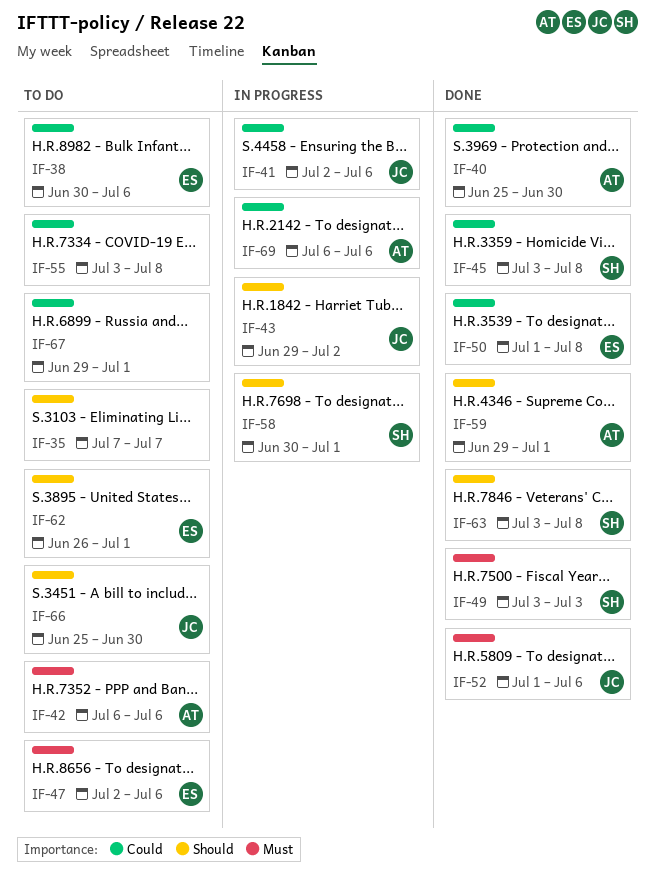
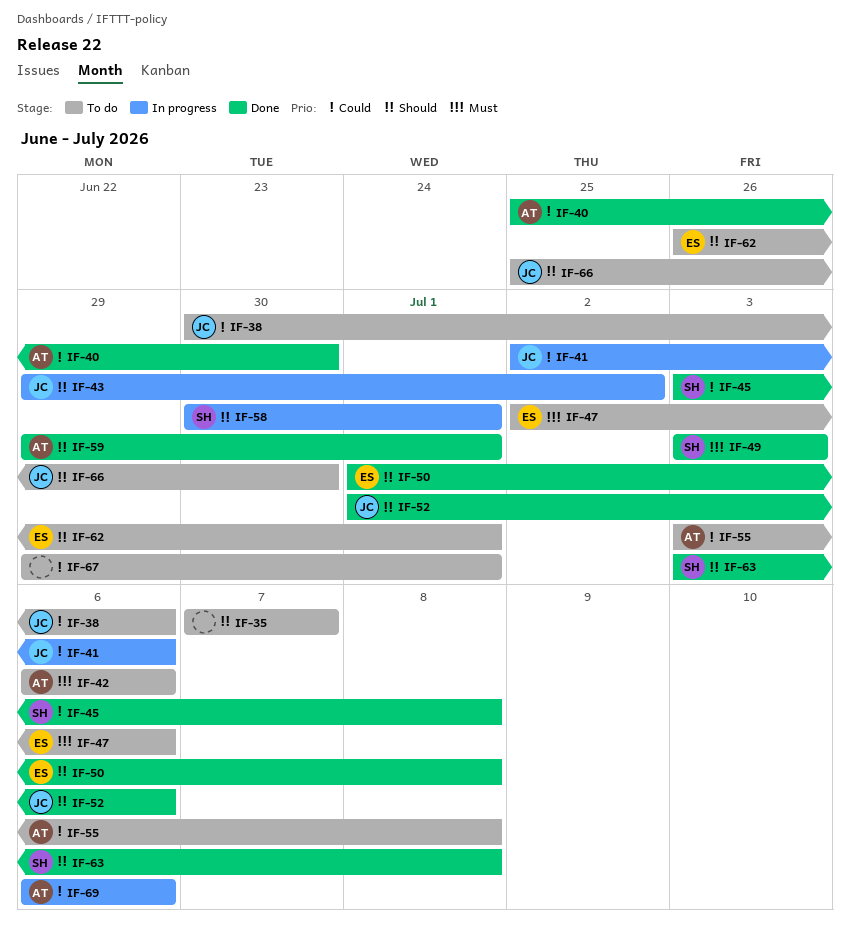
IF-38, owner: ES -> JC
IF-50, priority: Could -> Should
IF-52, priority: Must -> Should
IF-55, owner: none -> AT

